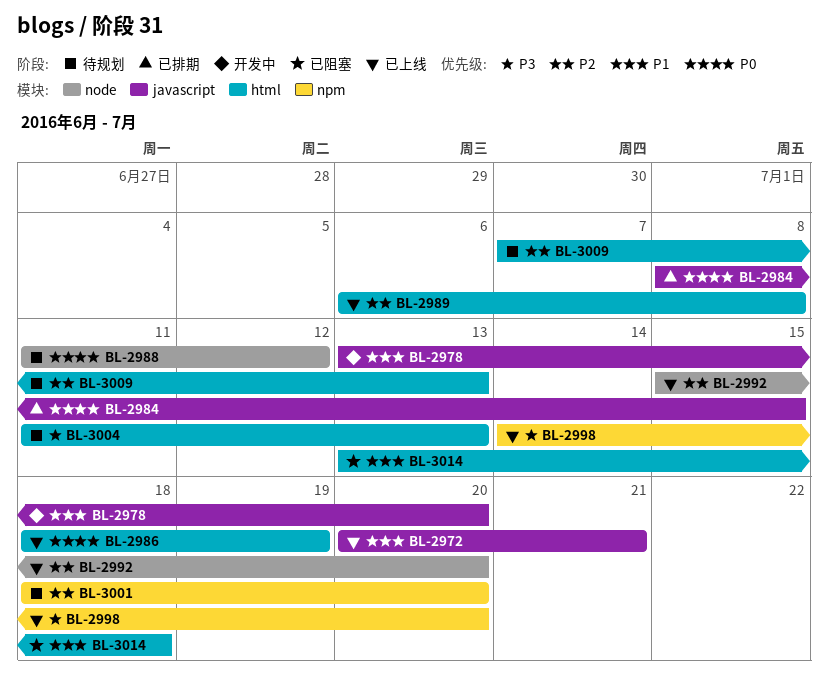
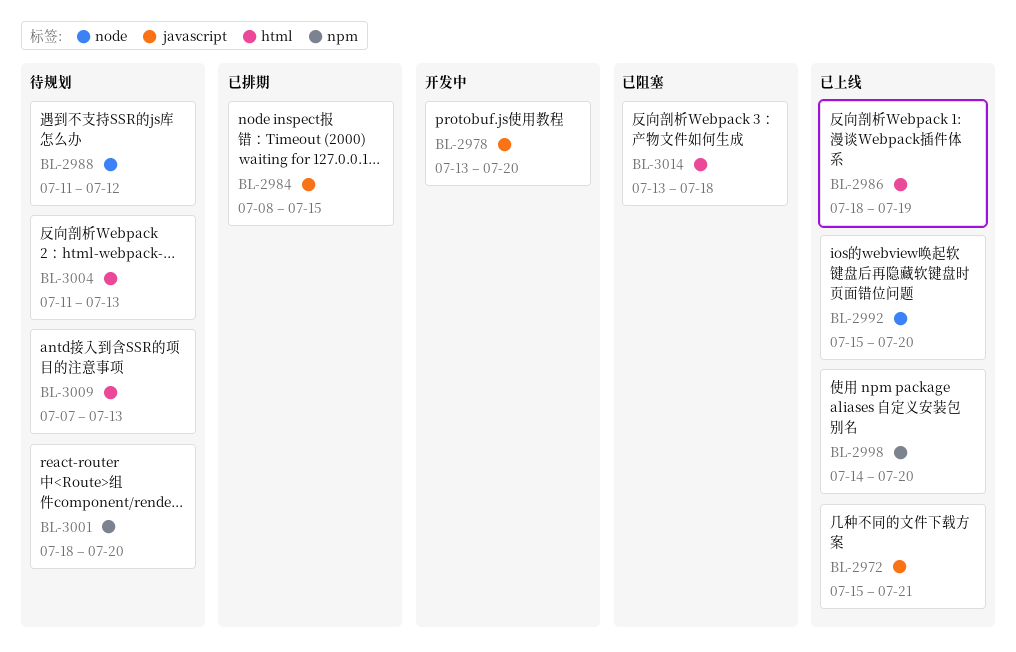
BL-2972, start: Jul 20 -> Jul 15
BL-2989: present -> none

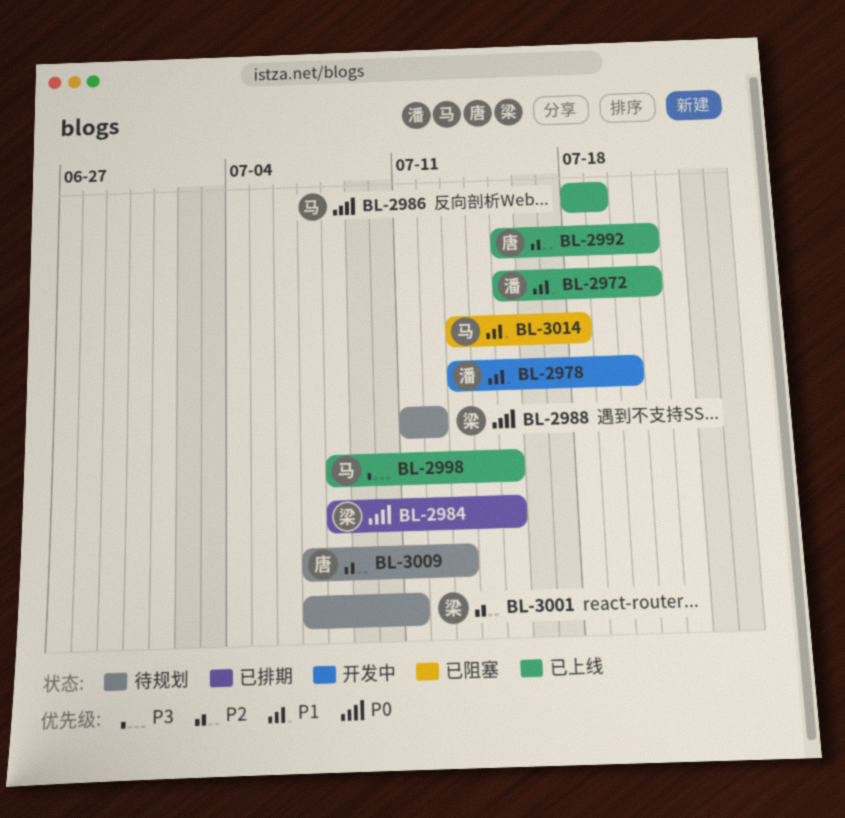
BL-2992, due: Jul 20 -> Jul 21
BL-2998, start: Jul 14 -> Jul 8
BL-2998, due: Jul 20 -> Jul 15
BL-3001, start: Jul 18 -> Jul 7
BL-3001, due: Jul 20 -> Jul 11
BL-3004: present -> none

